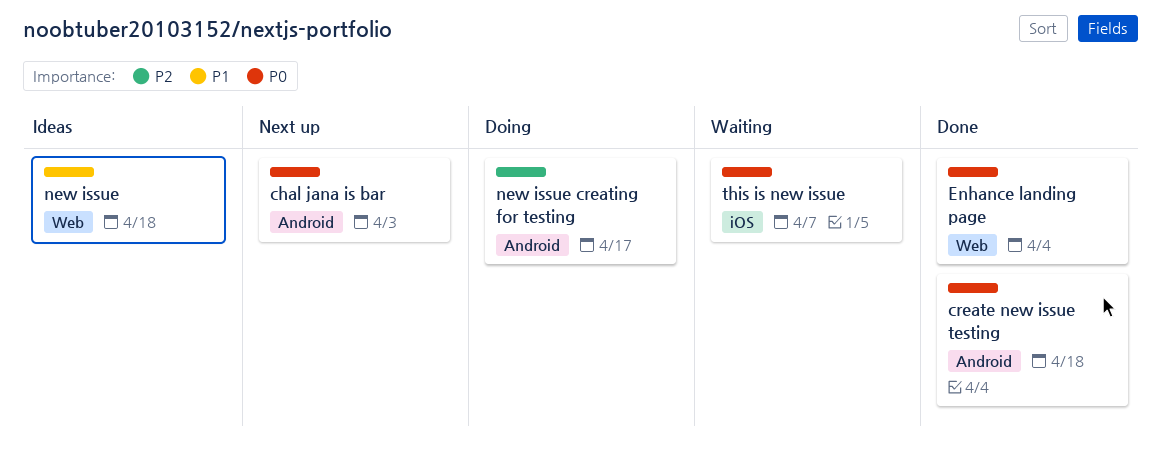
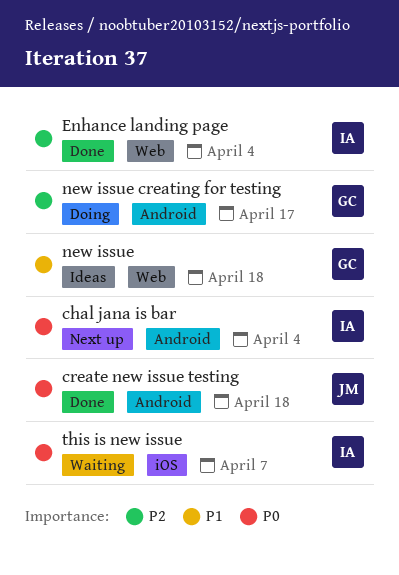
chal jana is bar, due: Apr 3 -> Apr 4
Enhance landing page, priority: P0 -> P2

